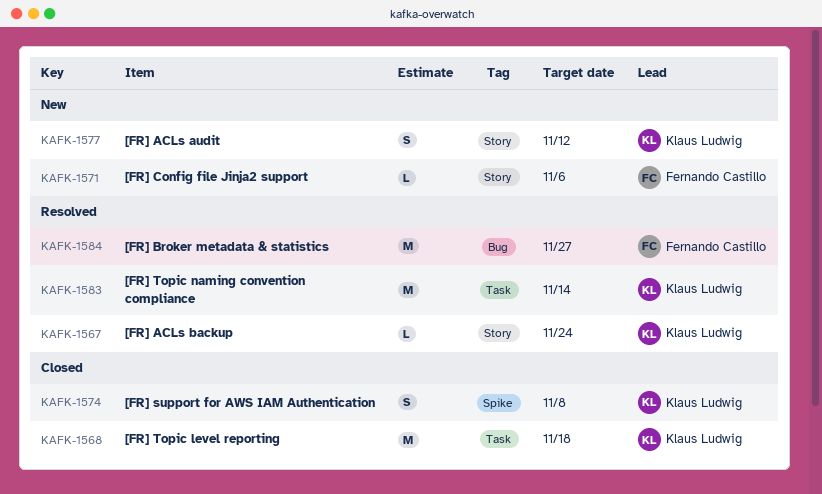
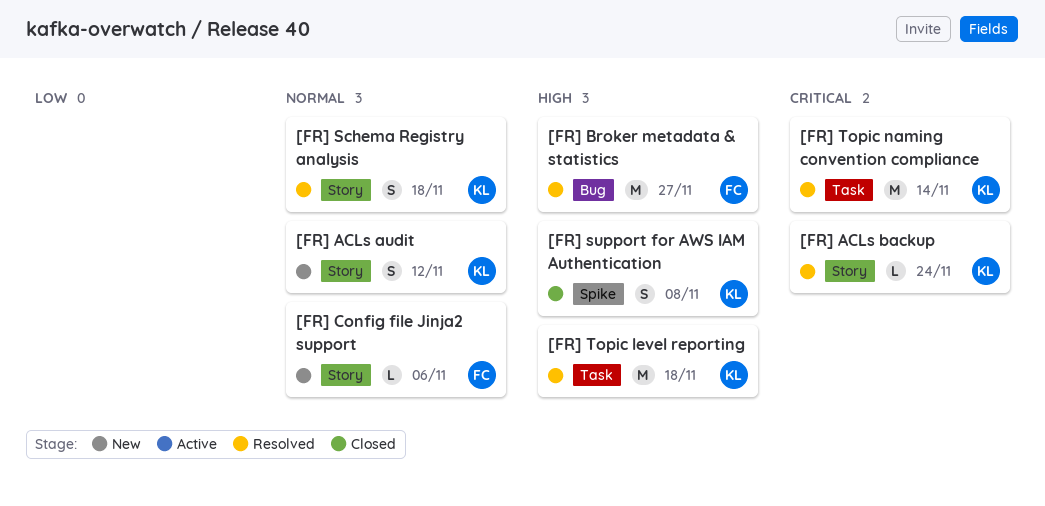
[FR] Schema Registry analysis: none -> present
[FR] Topic level reporting, status: Closed -> Resolved

